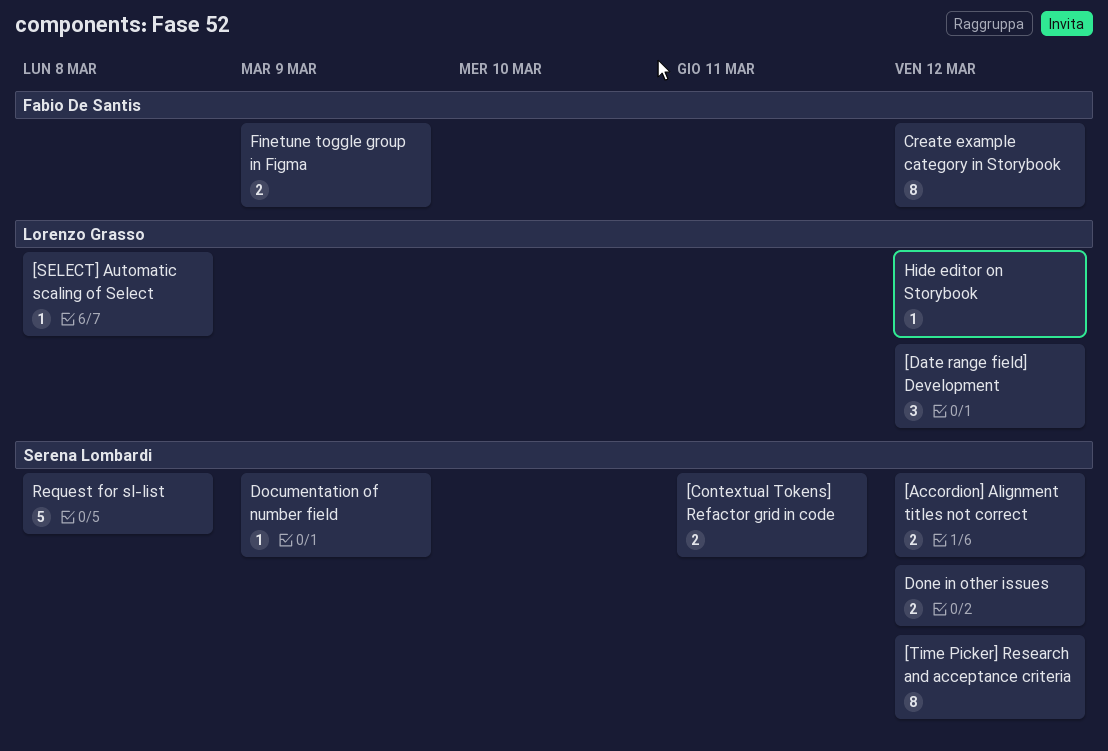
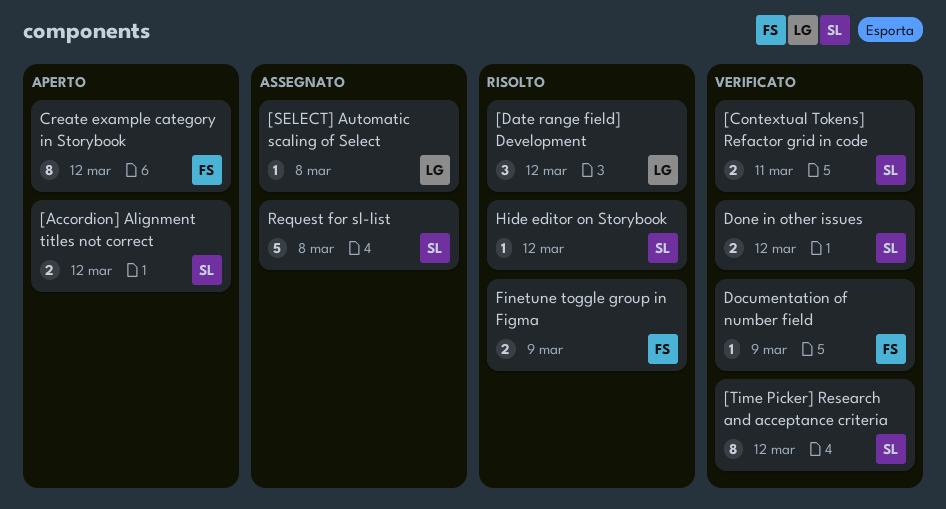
Documentation of number field, owner: Serena Lombardi -> Fabio De Santis
Hide editor on Storybook, owner: Lorenzo Grasso -> Serena Lombardi

